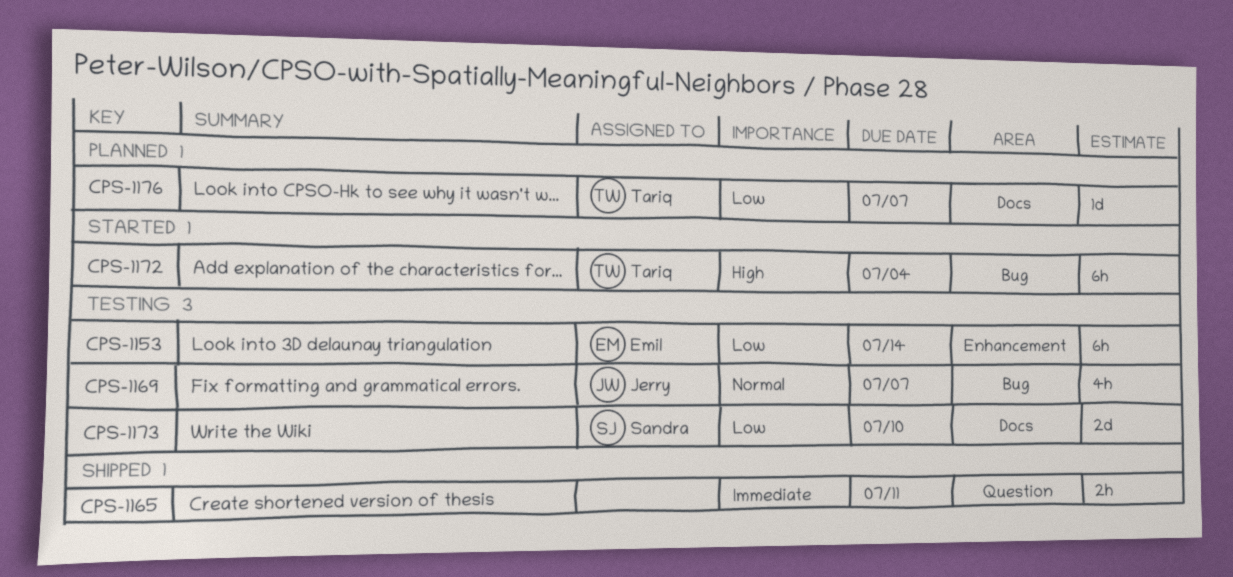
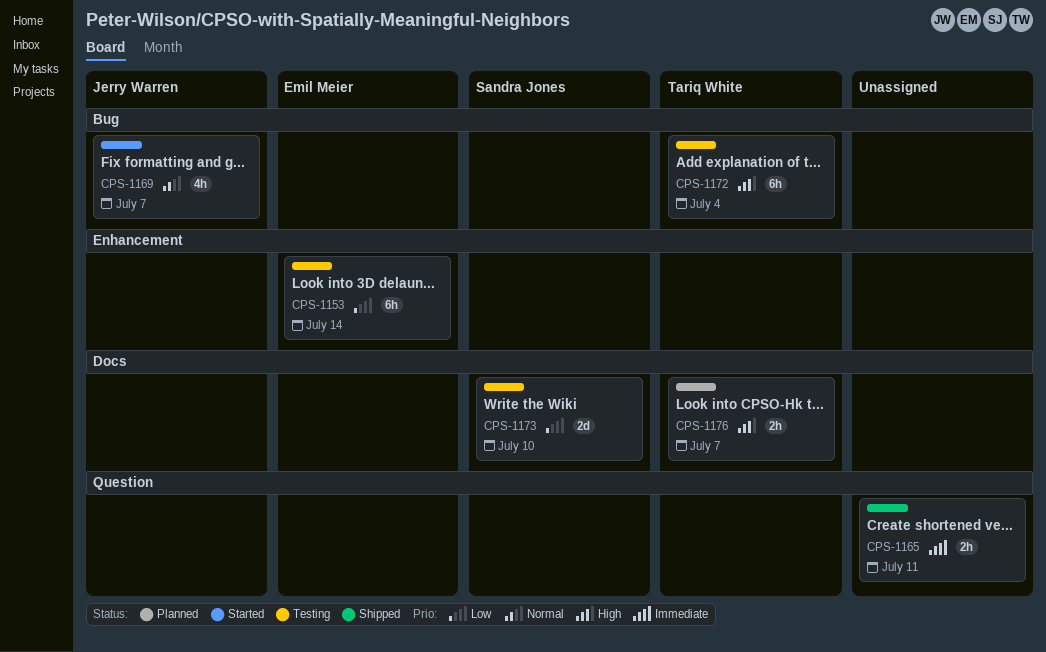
CPS-1169, status: Testing -> Started
CPS-1172, status: Started -> Testing
CPS-1176, priority: Low -> High
CPS-1176, estimate: 1d -> 2h

